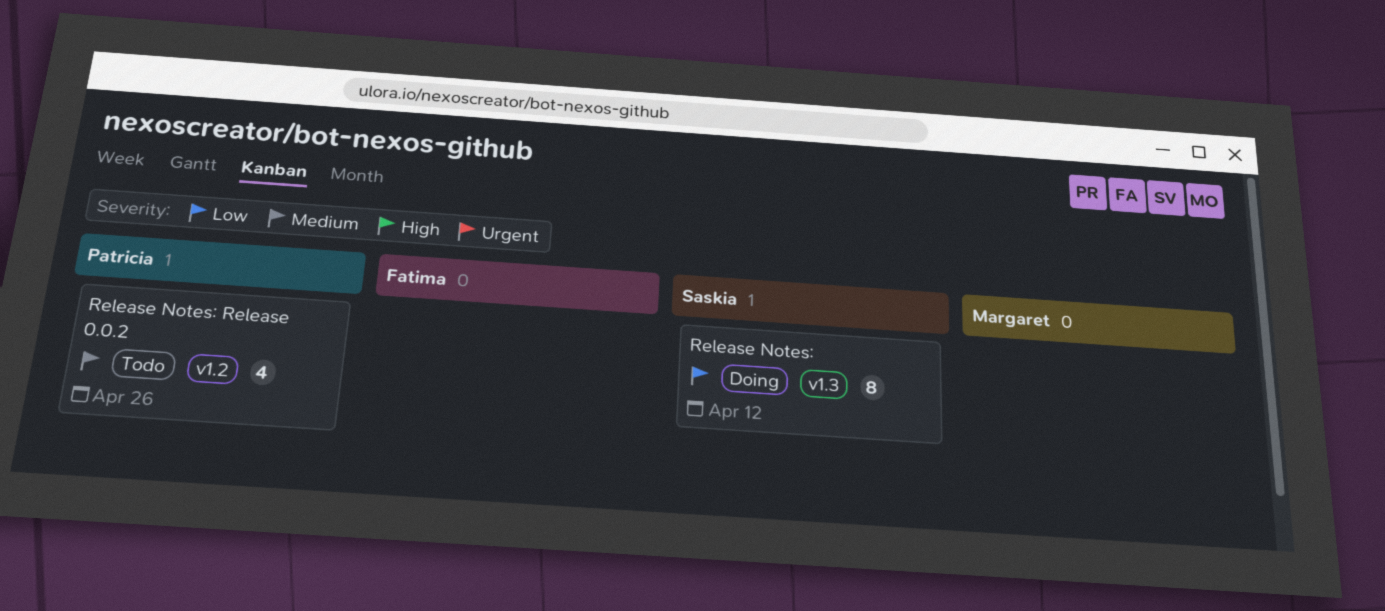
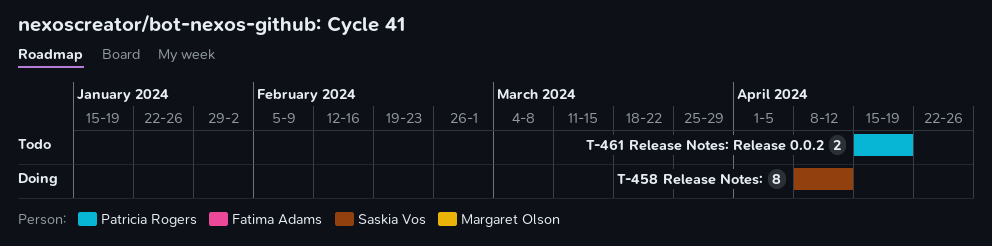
Release Notes: Release 0.0.2, estimate: 4 -> 2
Release Notes: Release 0.0.2, due: Apr 26 -> Apr 19

